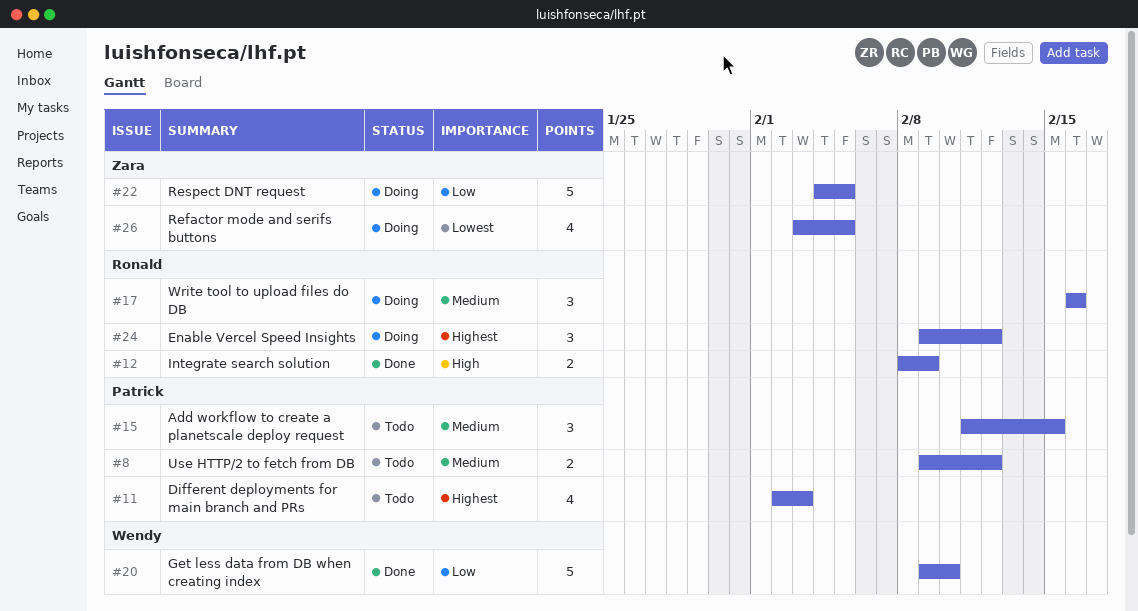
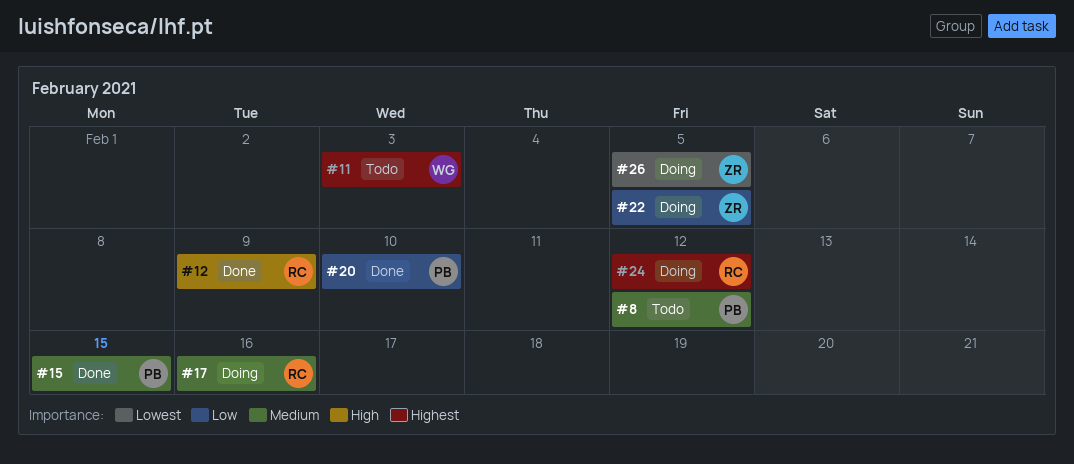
#11, owner: Patrick -> Wendy
#15, status: Todo -> Done
#20, owner: Wendy -> Patrick

